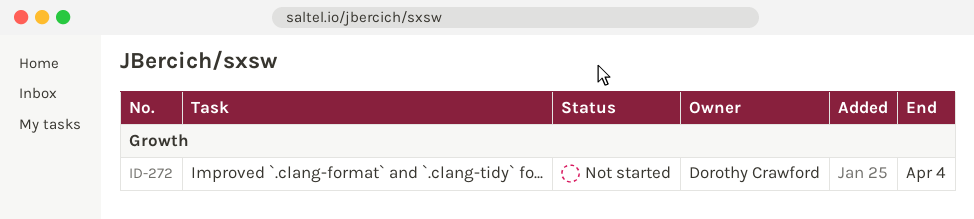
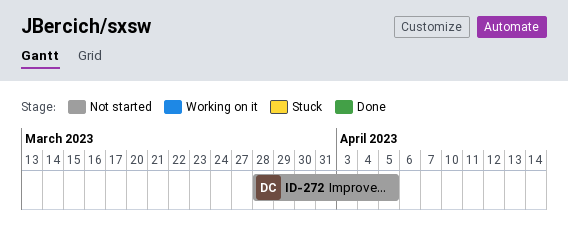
ID-272, due: Apr 4 -> Apr 5

